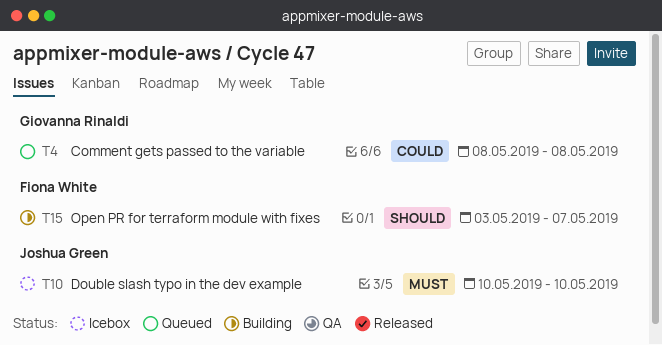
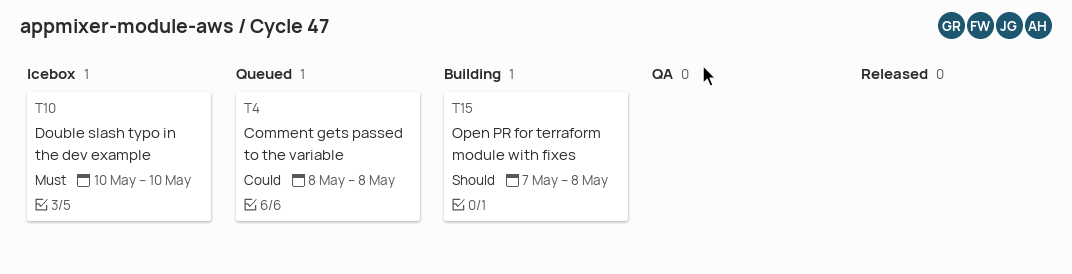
T15, start: May 3 -> May 7
T15, due: May 7 -> May 8

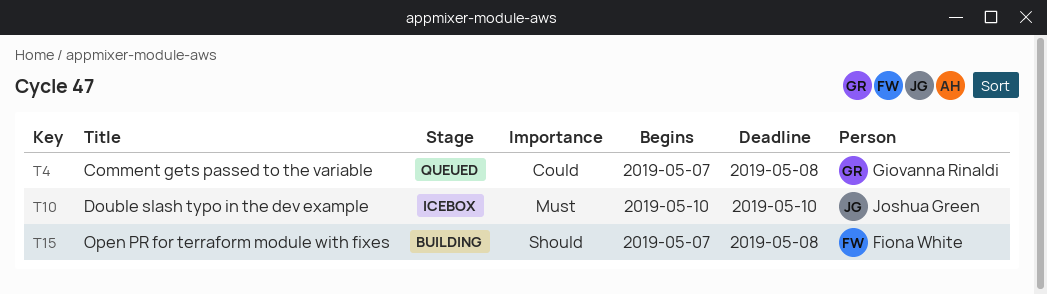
T4, start: May 8 -> May 7

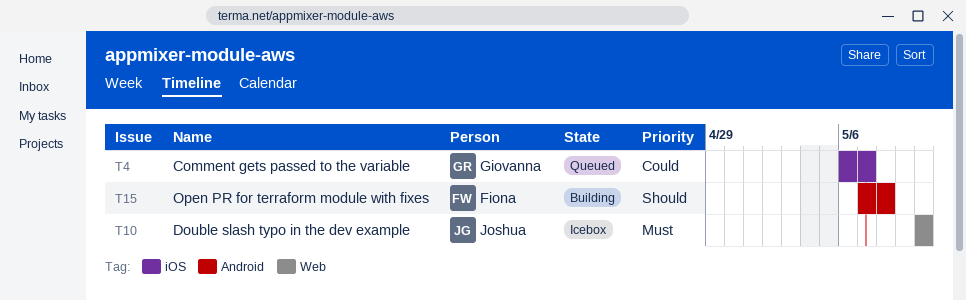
T4, start: May 7 -> May 6
T4, due: May 8 -> May 7

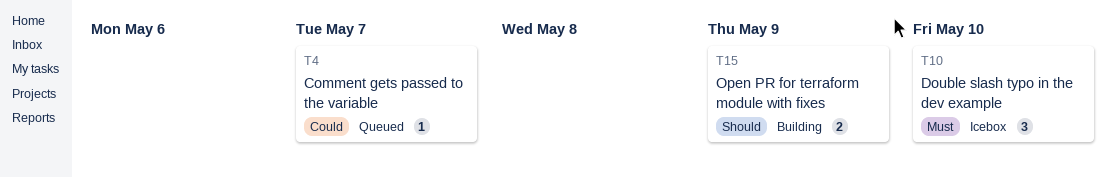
T15, due: May 8 -> May 9

